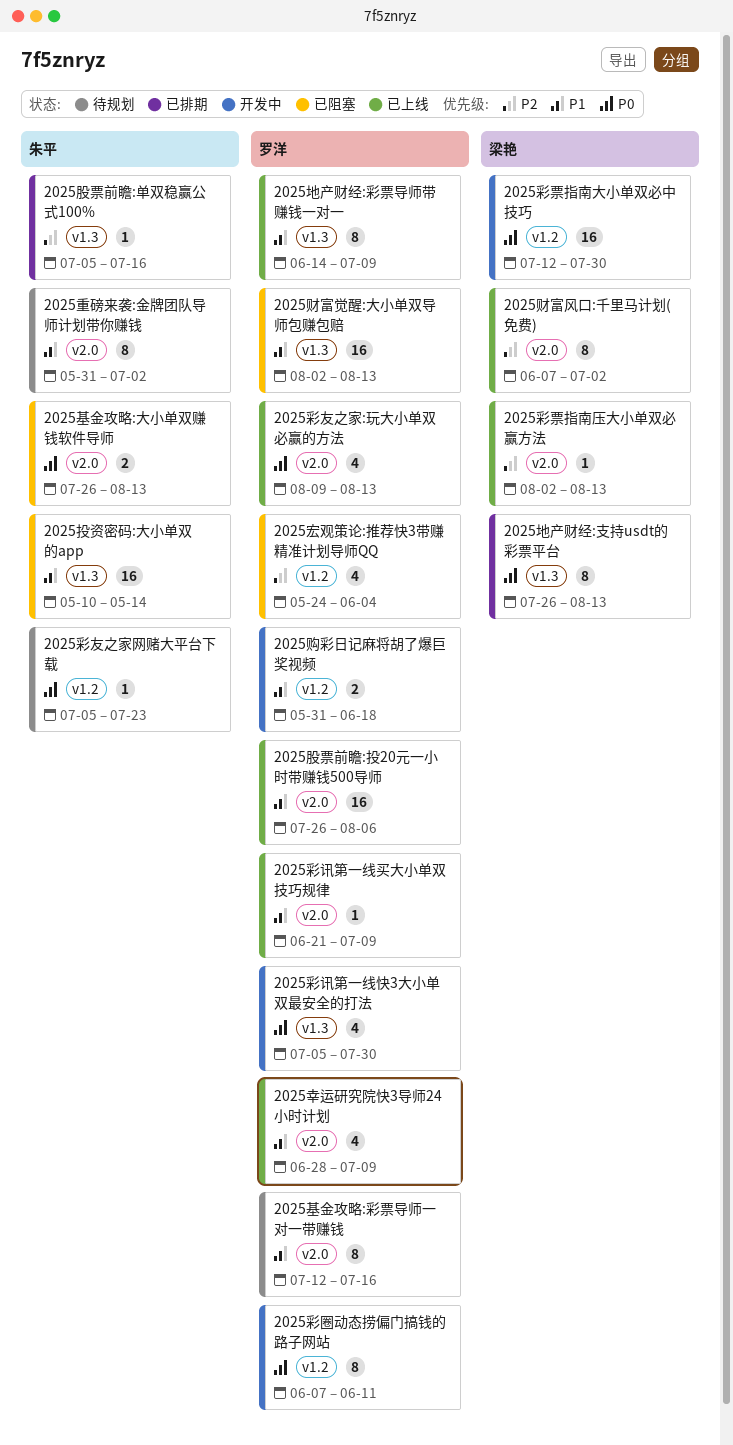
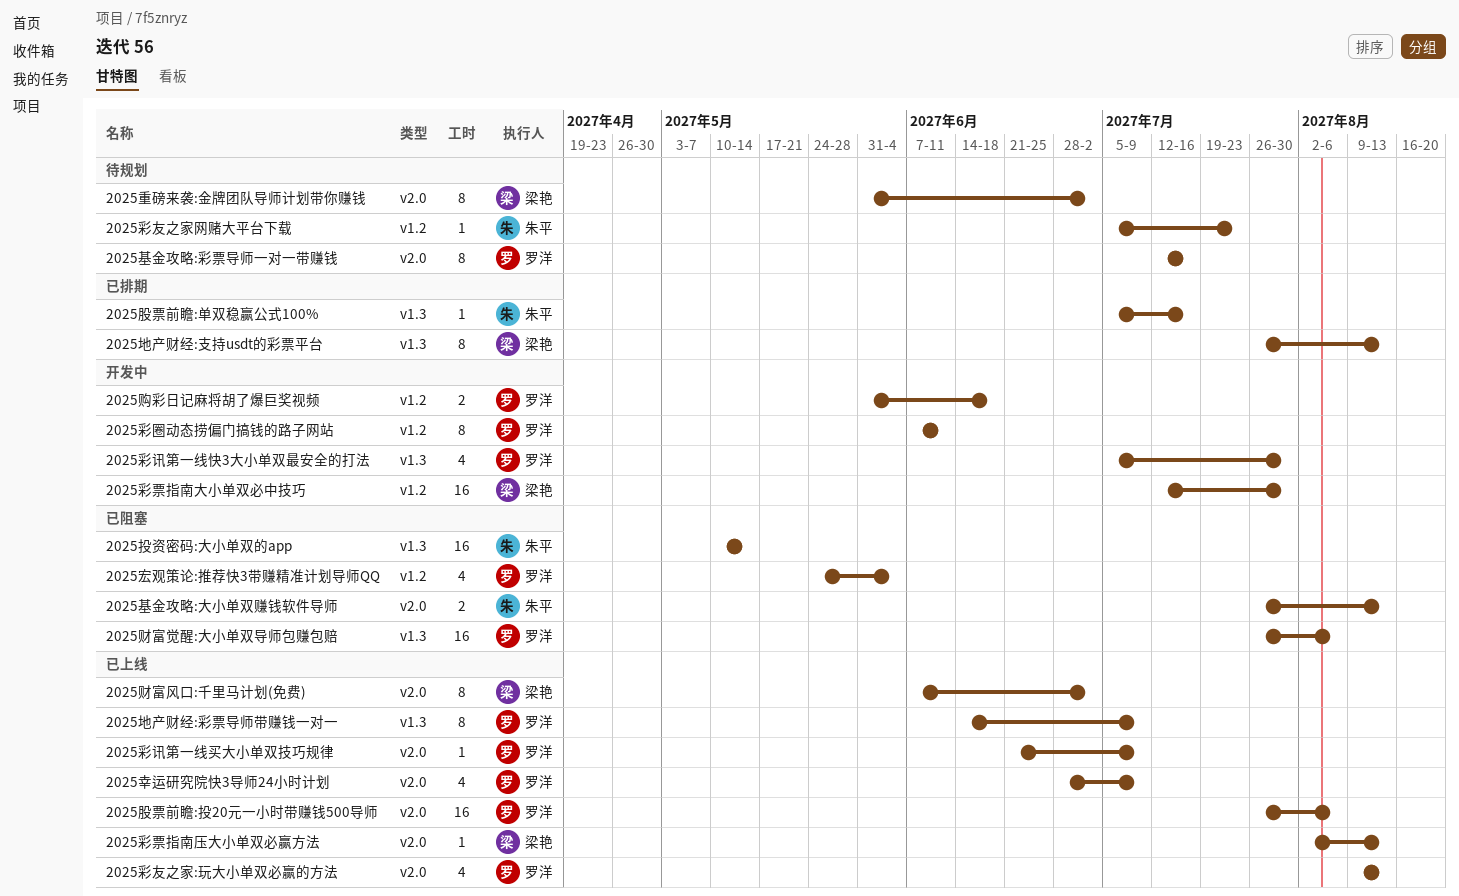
2025财富觉醒:大小单双导师包赚包赔, start: Aug 2 -> Jul 26
2025财富觉醒:大小单双导师包赚包赔, due: Aug 13 -> Aug 6
2025重磅来袭:金牌团队导师计划带你赚钱, owner: 朱平 -> 梁艳

